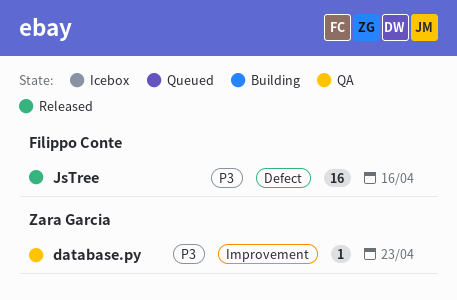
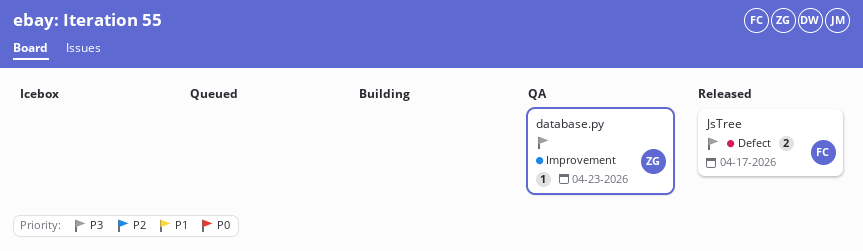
JsTree, estimate: 16 -> 2
JsTree, due: Apr 16 -> Apr 17

